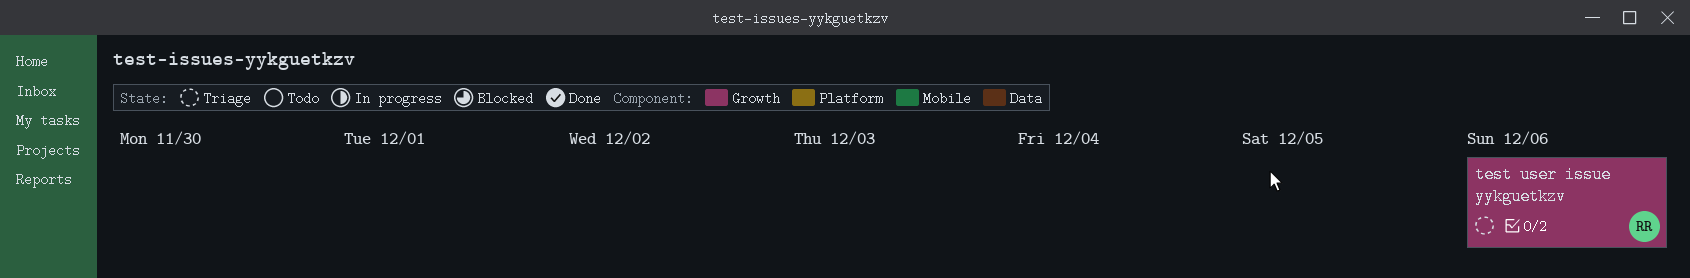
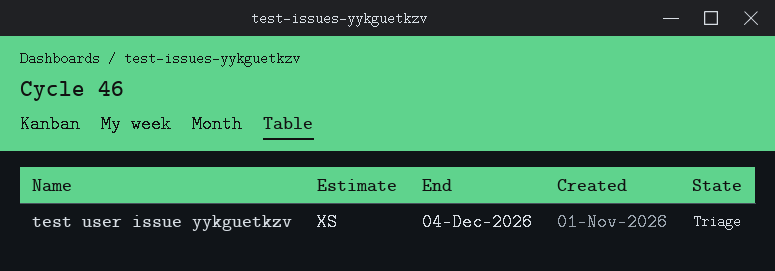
test user issue yykguetkzv, due: Dec 6 -> Dec 4

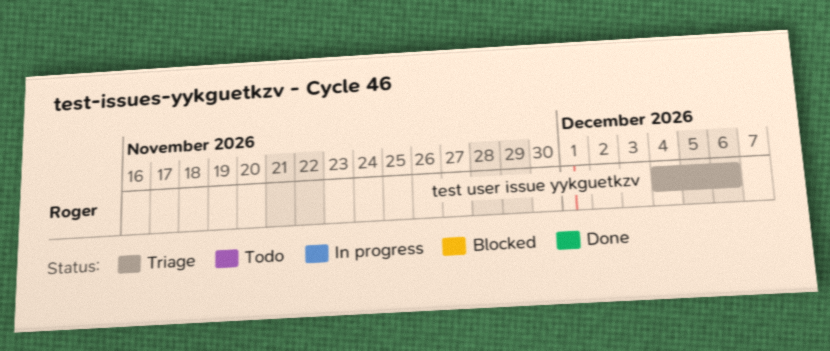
test user issue yykguetkzv, due: Dec 4 -> Dec 6

